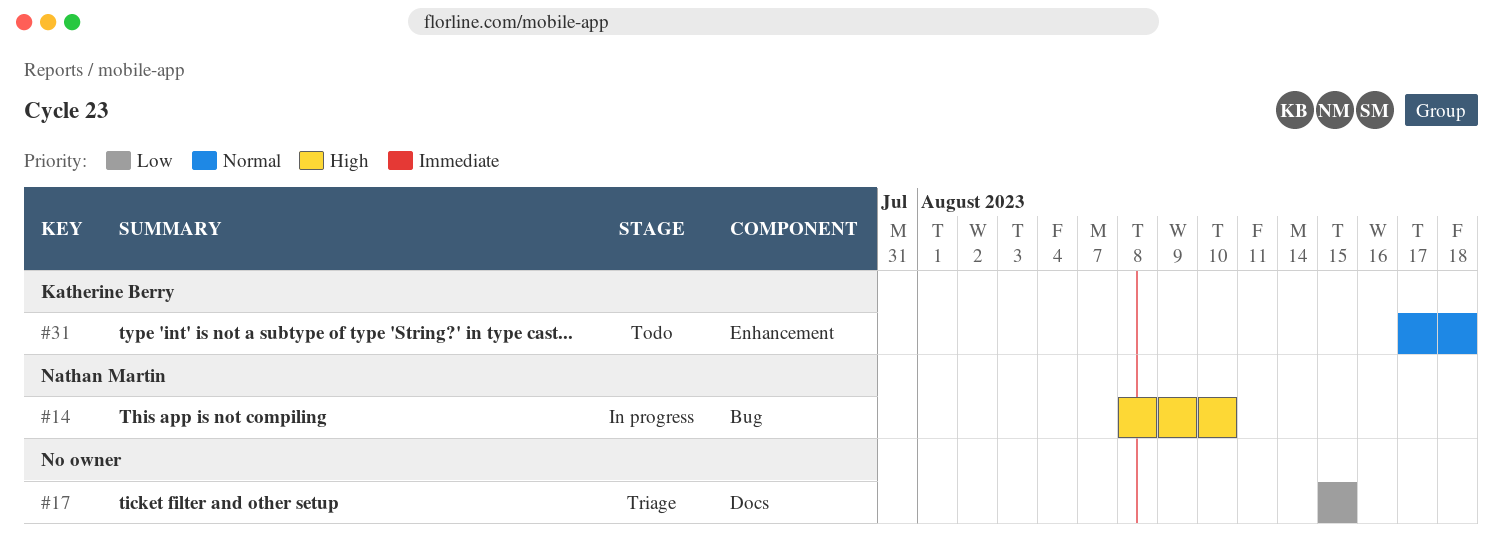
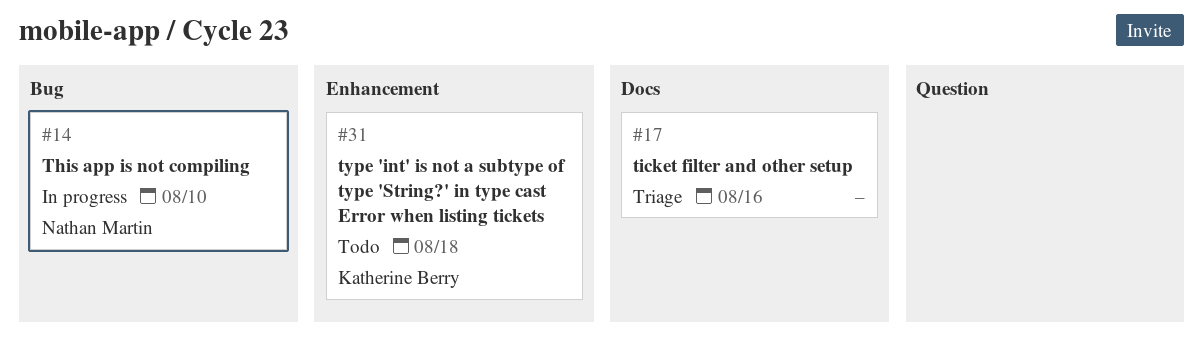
#17, due: Aug 15 -> Aug 16

